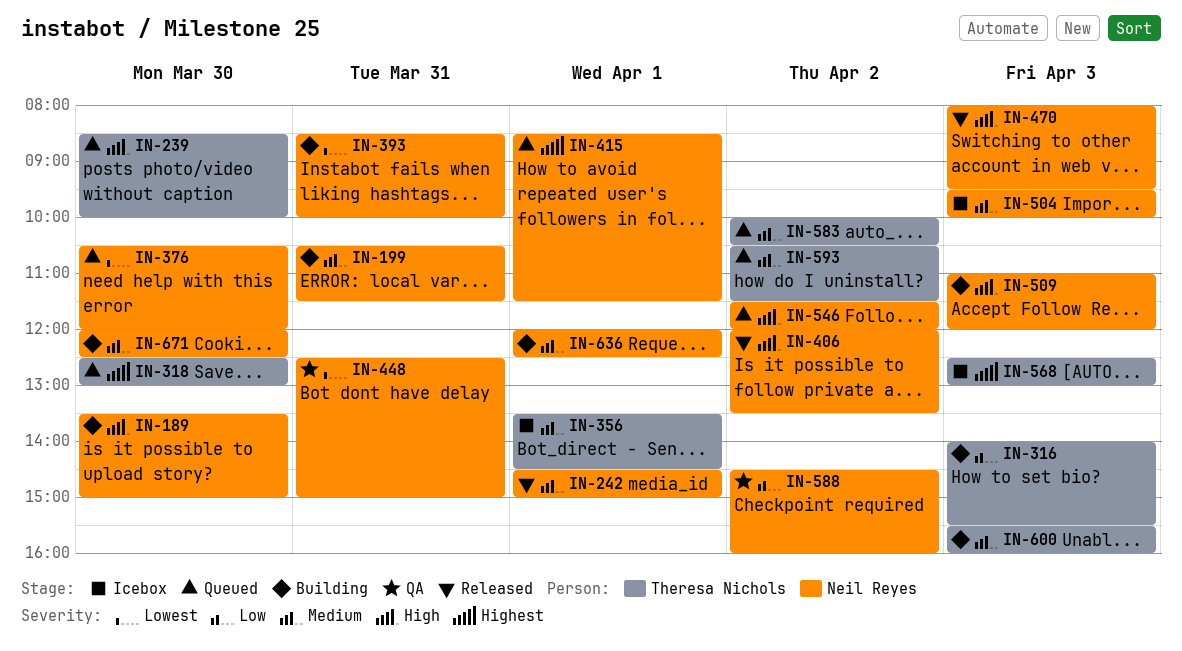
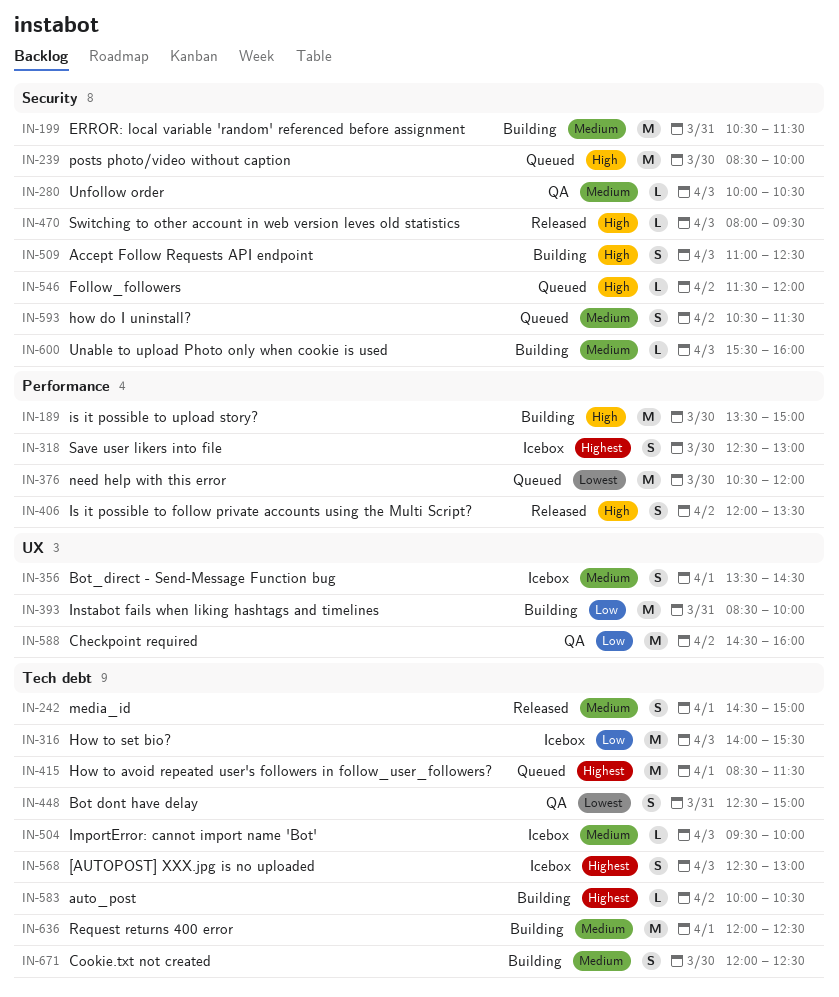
IN-280: none -> present
IN-316, status: Building -> Icebox
IN-318, status: Queued -> Icebox
IN-393, priority: Lowest -> Low
IN-509, ends: 12:00 -> 12:30
IN-583, status: Queued -> Building
IN-583, priority: Medium -> Highest

